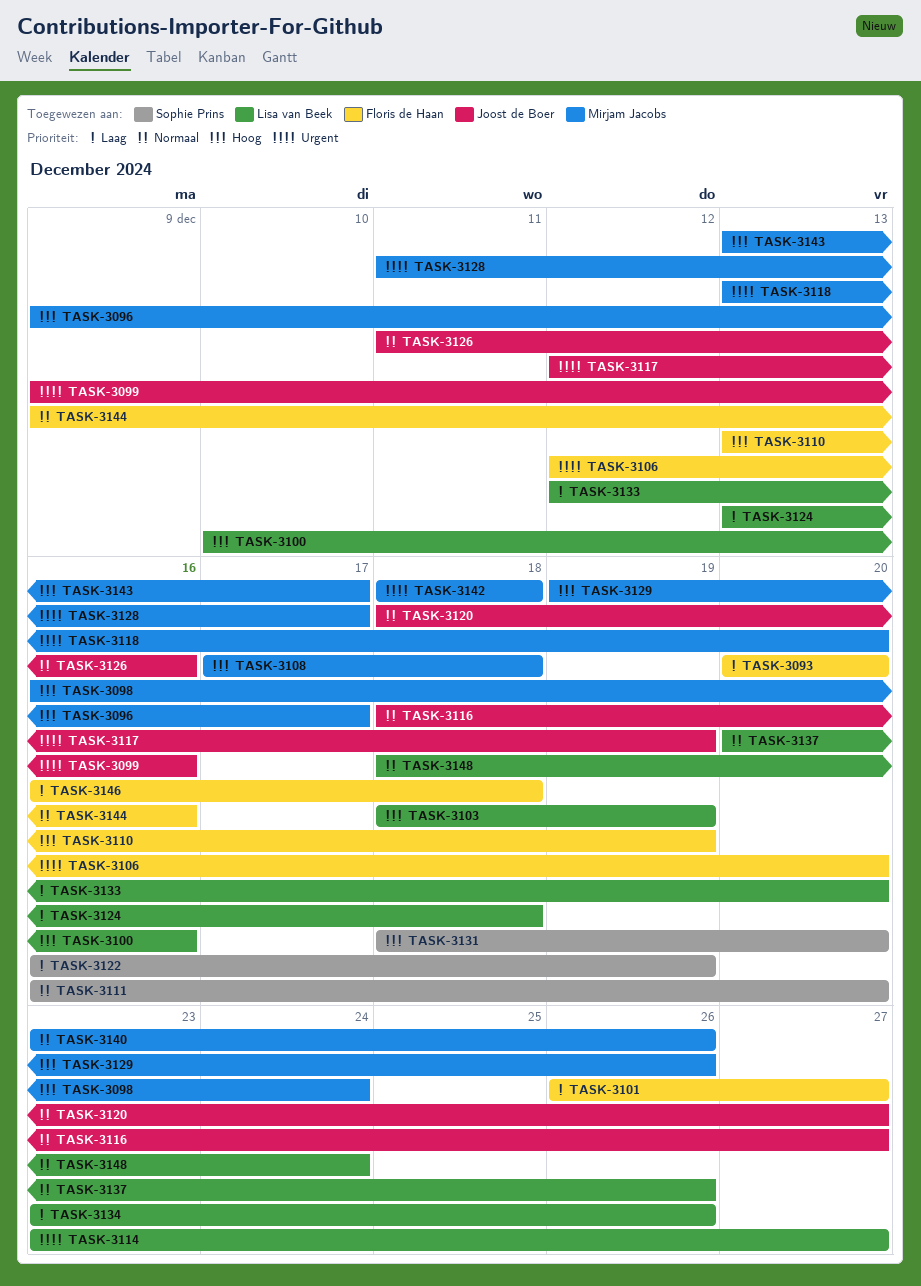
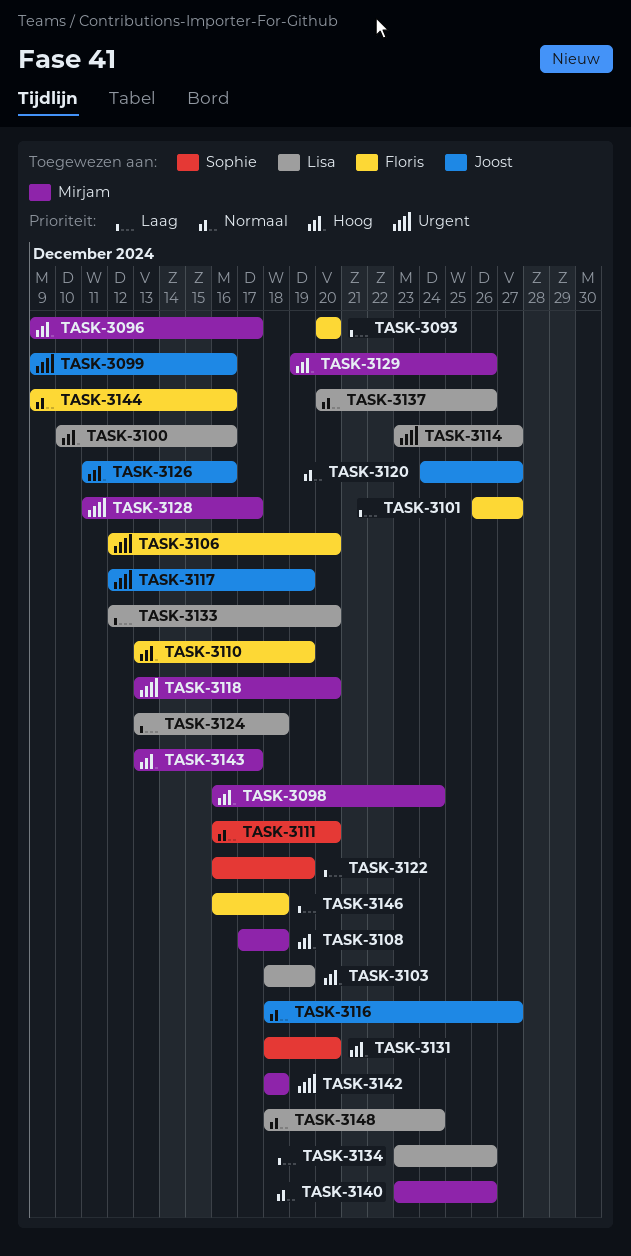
TASK-3120, start: Dec 18 -> Dec 24
TASK-3126, priority: Normaal -> Hoog

